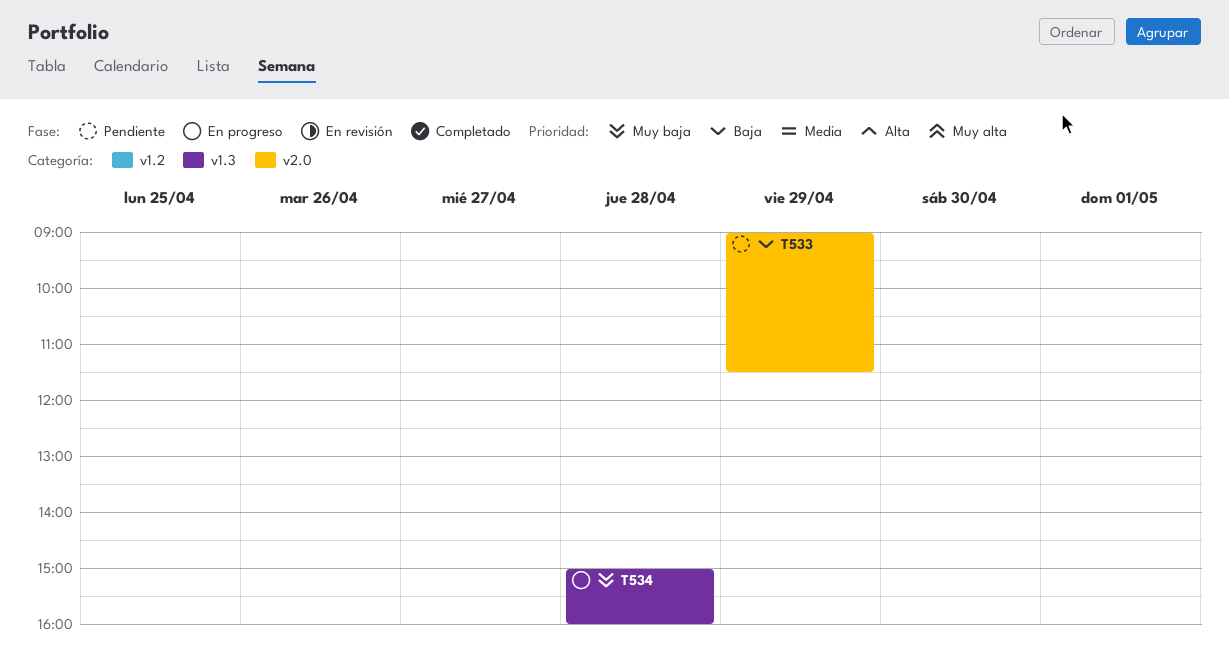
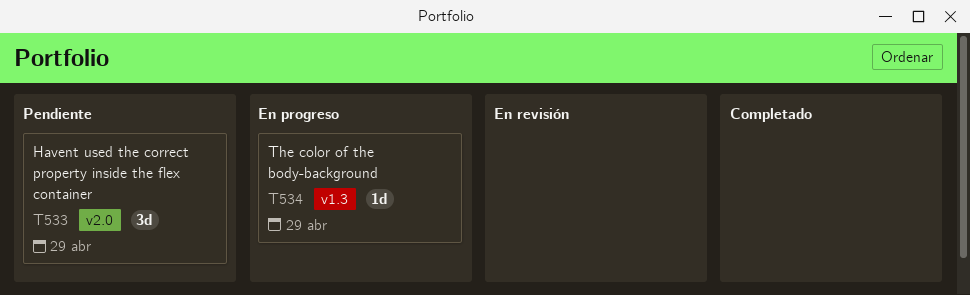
T534, day: Apr 28 -> Apr 29

